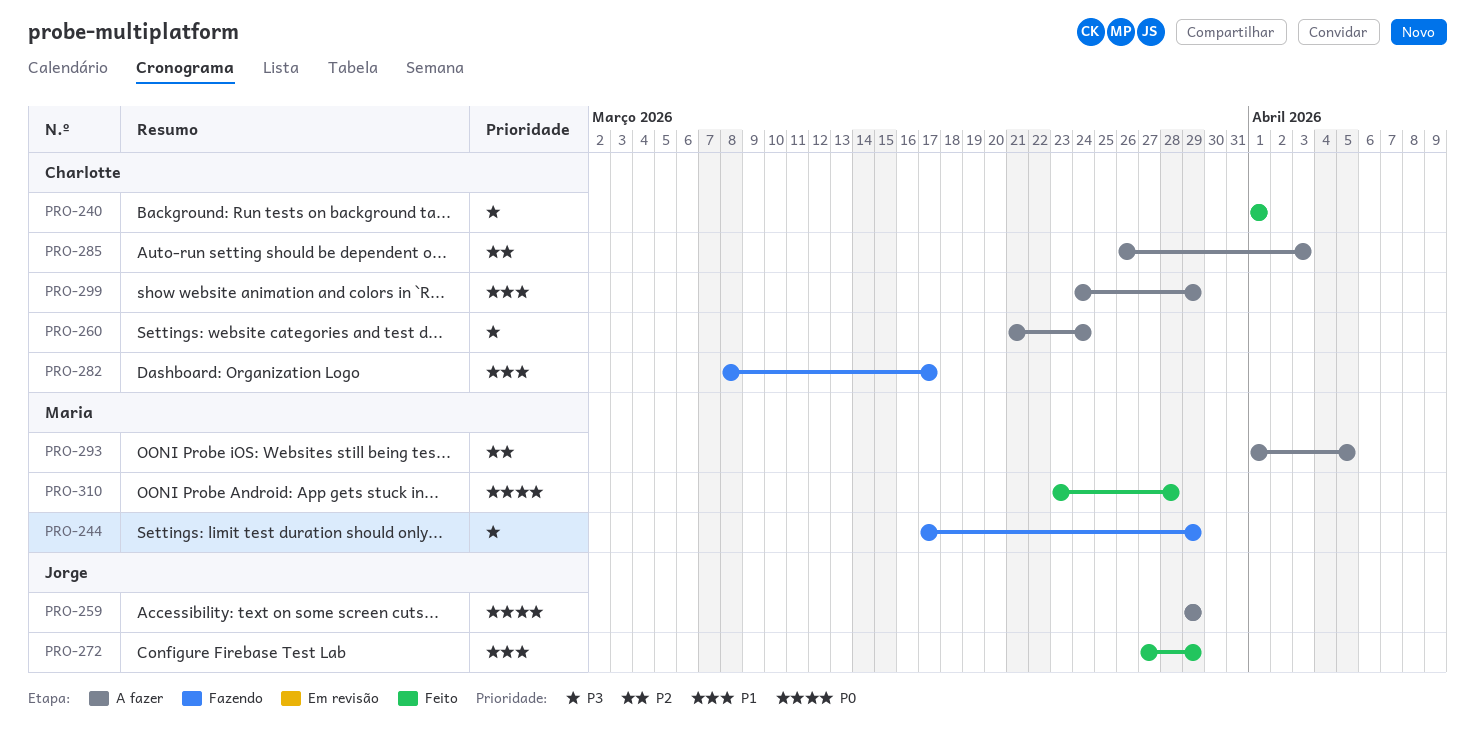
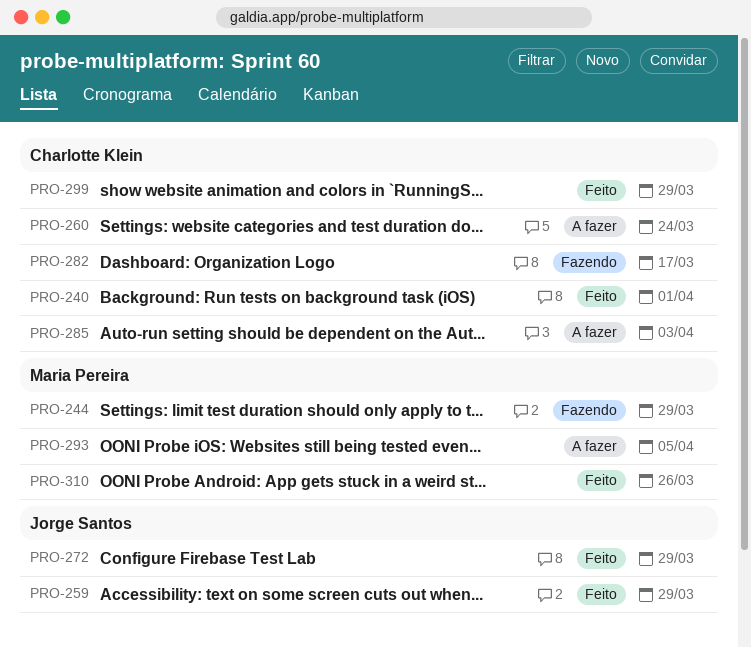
PRO-259, status: A fazer -> Feito
PRO-299, status: A fazer -> Feito
PRO-310, due: Mar 28 -> Mar 26

